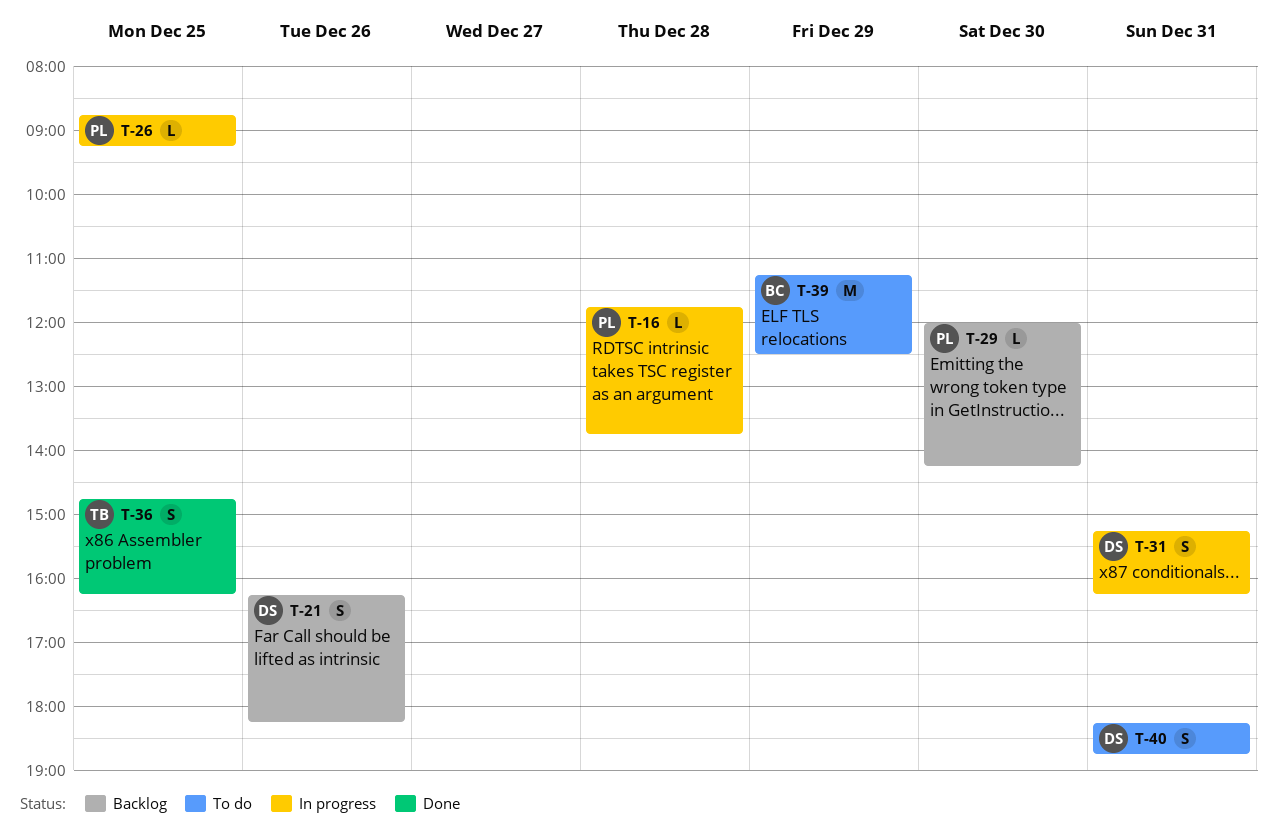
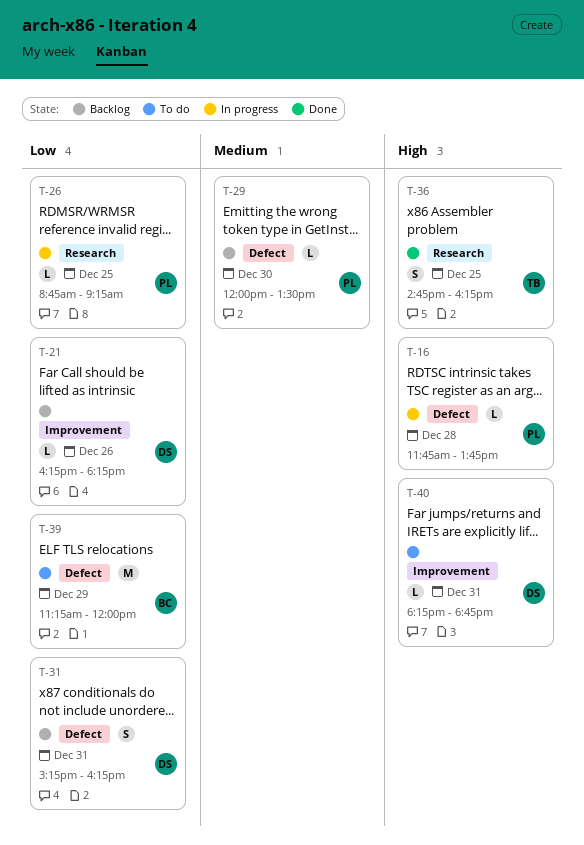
T-21, estimate: S -> L
T-29, ends: 14:15 -> 13:30
T-31, status: In progress -> Backlog
T-39, ends: 12:30 -> 12:00
T-40, estimate: S -> L

